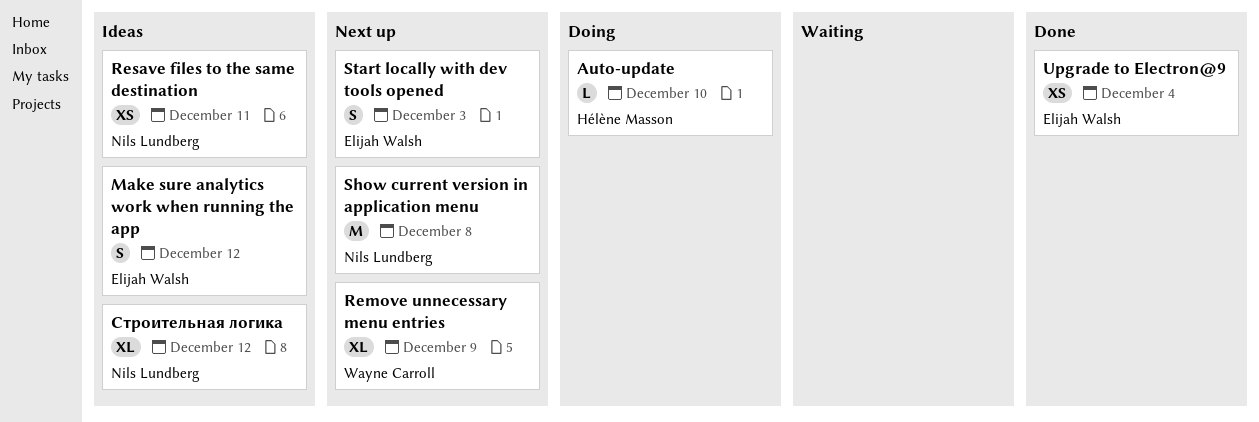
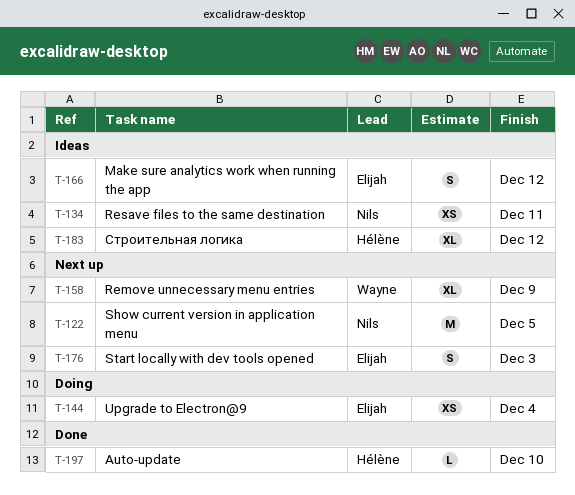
Auto-update, status: Doing -> Done
Show current version in application menu, due: Dec 8 -> Dec 5
Upgrade to Electron@9, status: Done -> Doing
Строительная логика, owner: Nils Lundberg -> Hélène Masson

